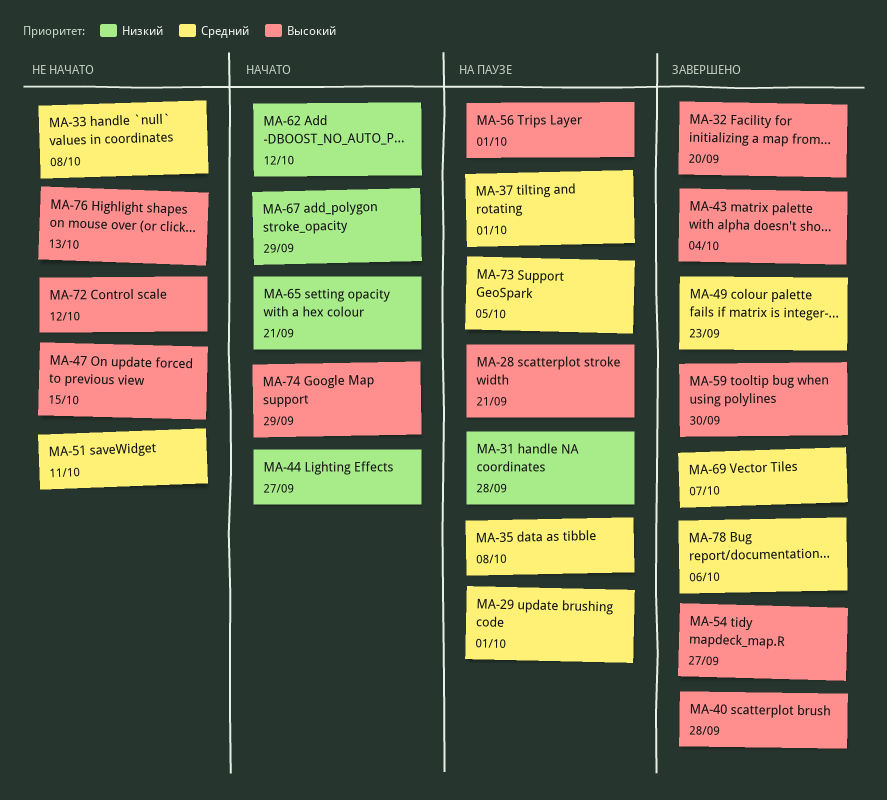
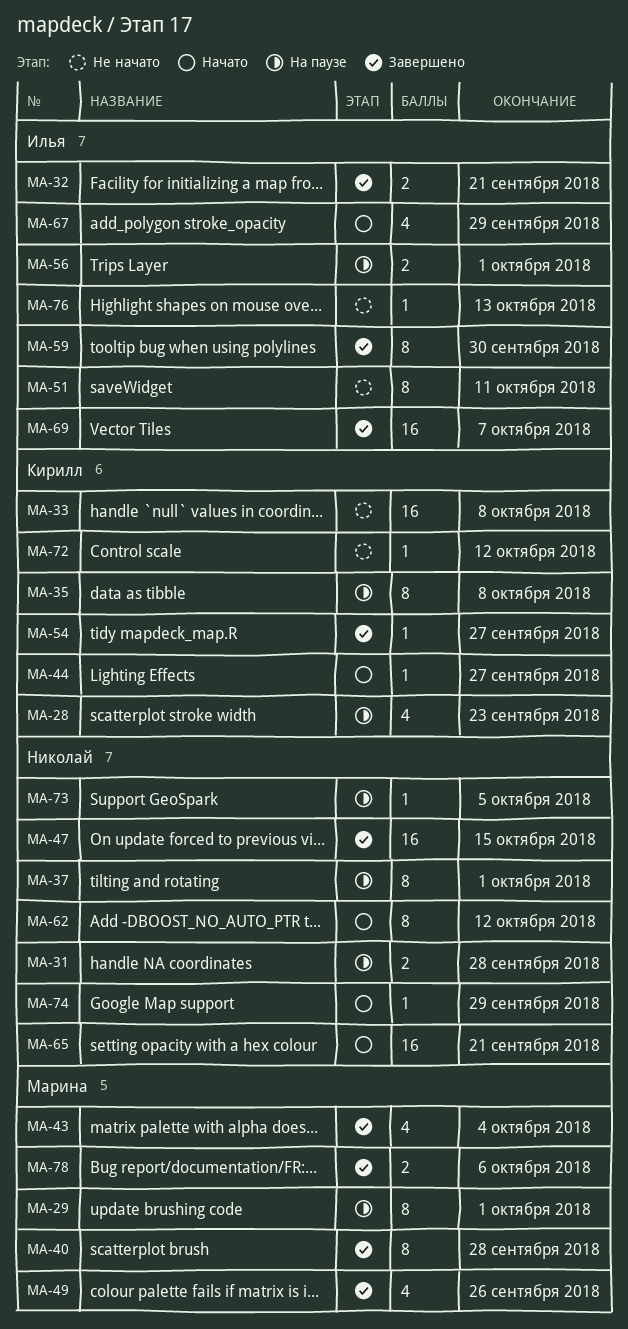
MA-28, due: Sep 21 -> Sep 23
MA-32, due: Sep 20 -> Sep 21
MA-47, status: Не начато -> Завершено
MA-49, due: Sep 23 -> Sep 26

